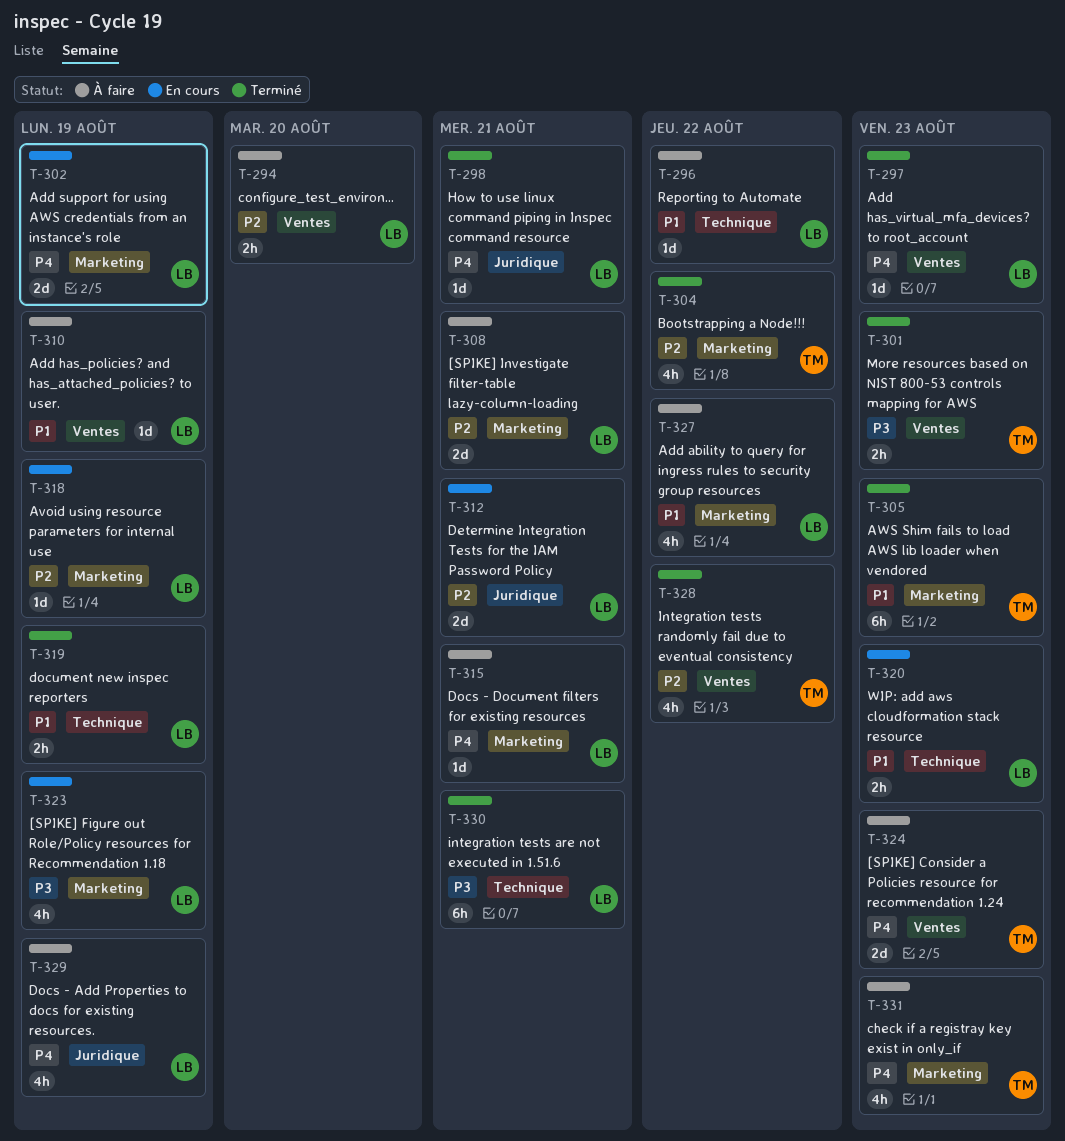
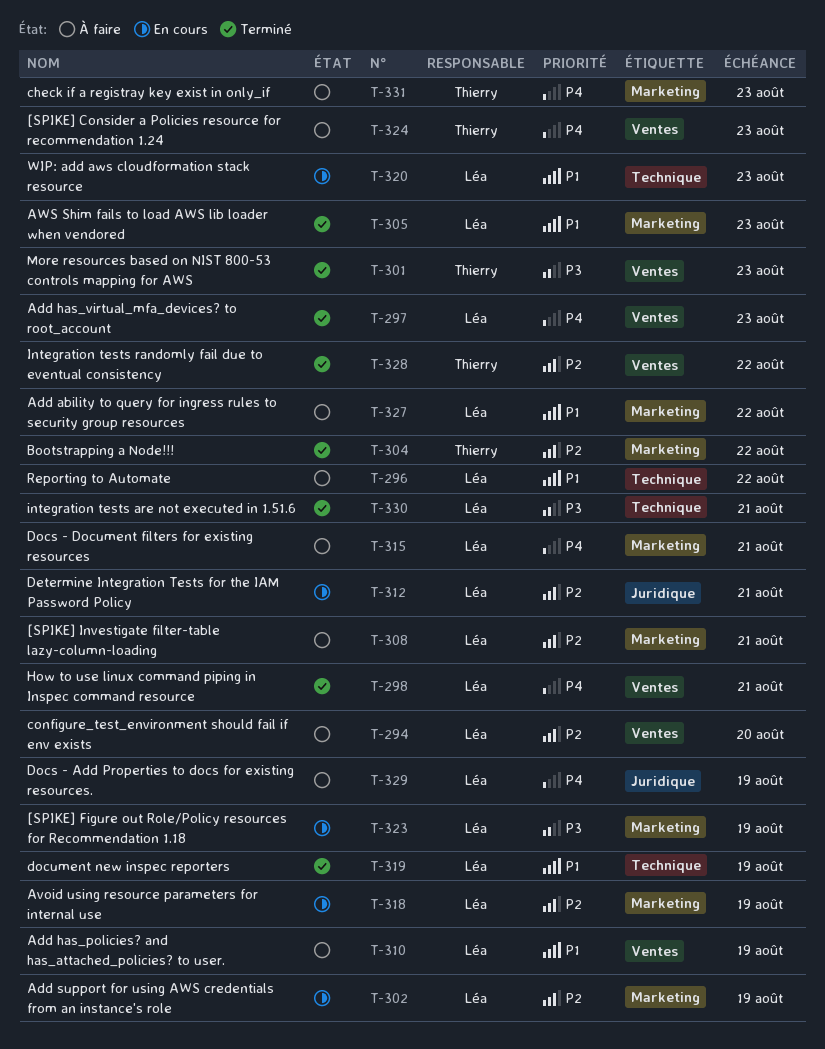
T-298, label: Juridique -> Ventes
T-302, priority: P4 -> P2
T-305, owner: Thierry -> Léa

